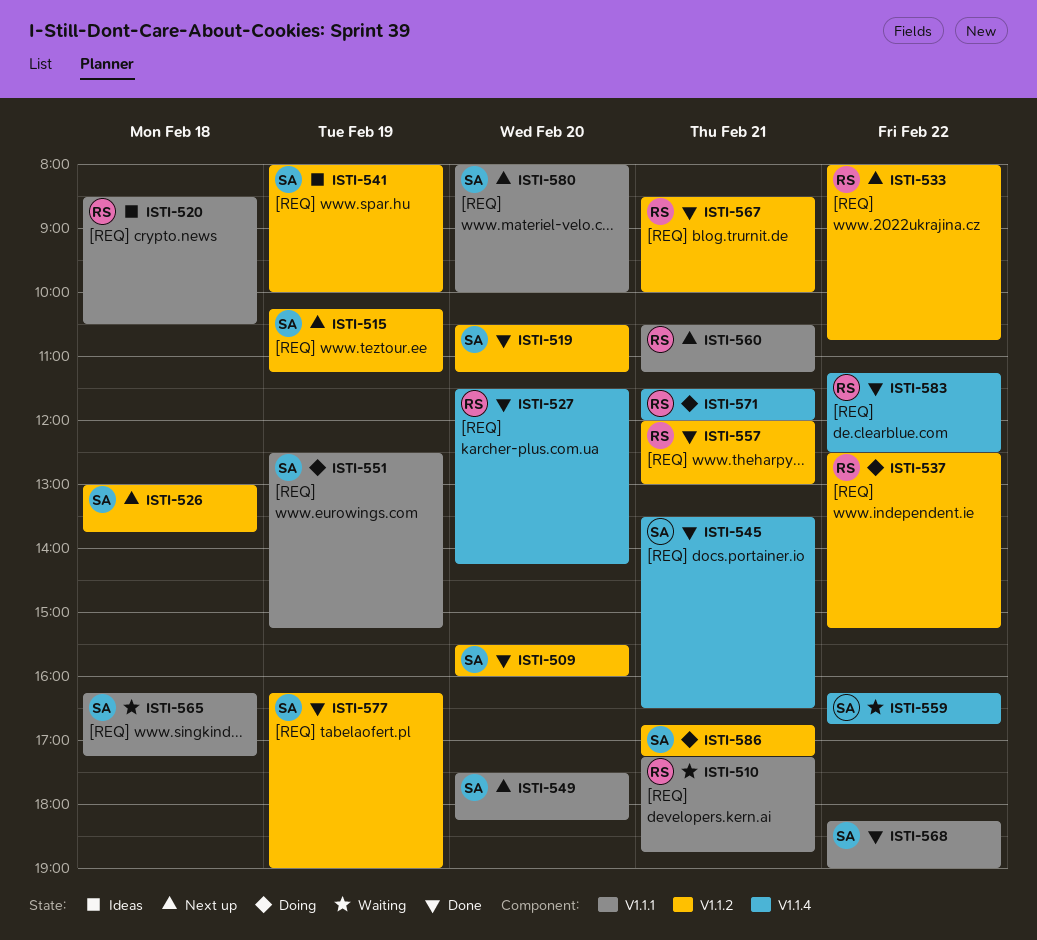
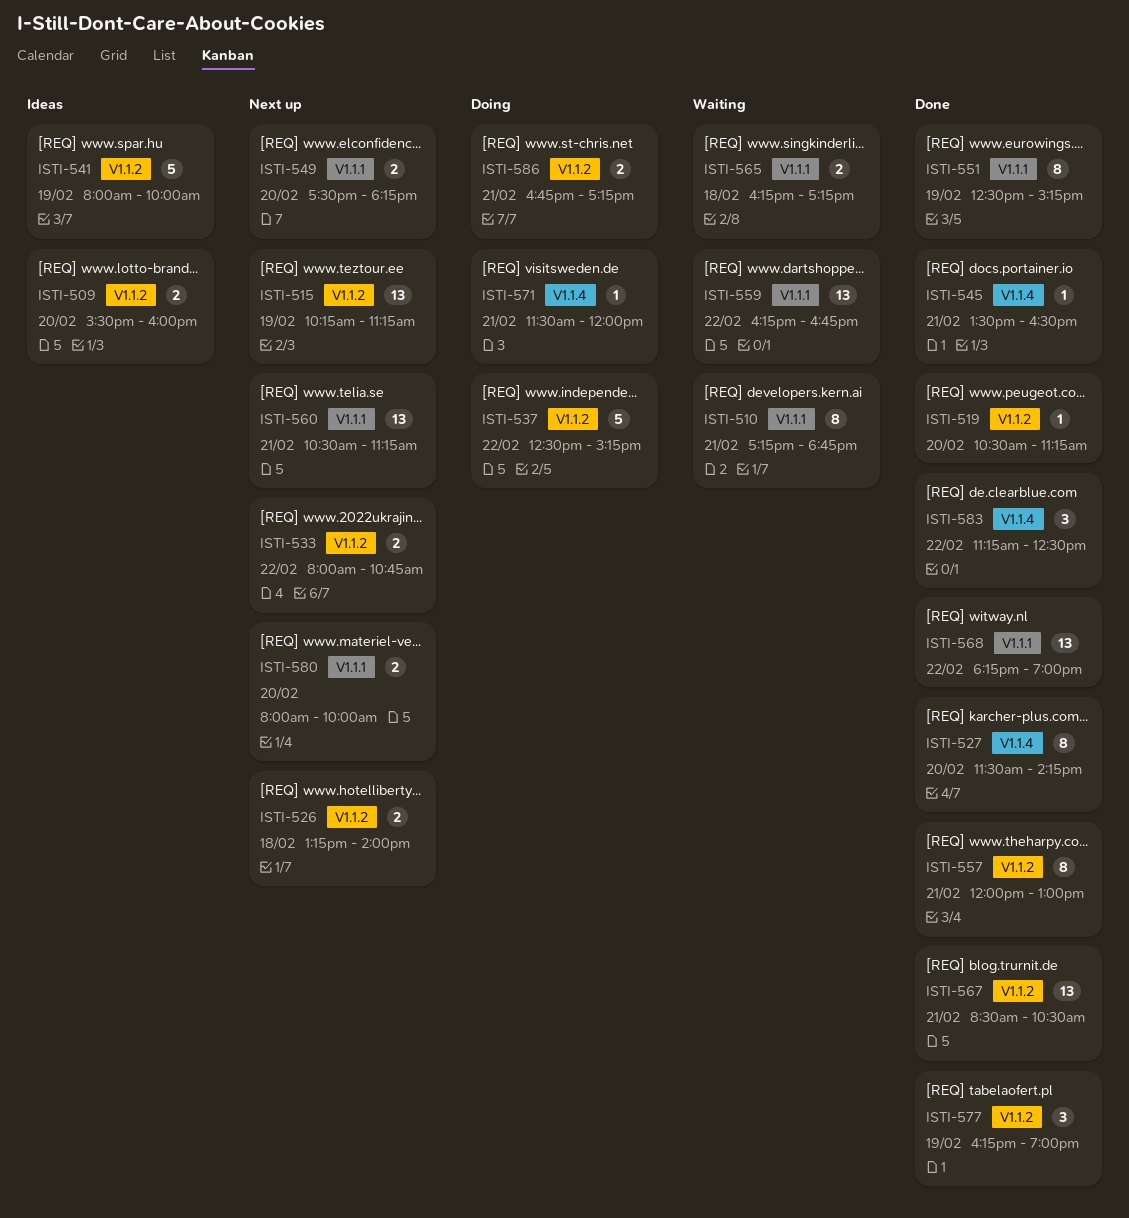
ISTI-509, status: Done -> Ideas
ISTI-520: present -> none
ISTI-526, begins: 13:00 -> 13:15
ISTI-526, ends: 13:45 -> 14:00
ISTI-551, status: Doing -> Done
ISTI-559, label: V1.1.4 -> V1.1.1
ISTI-567, ends: 10:00 -> 10:30

